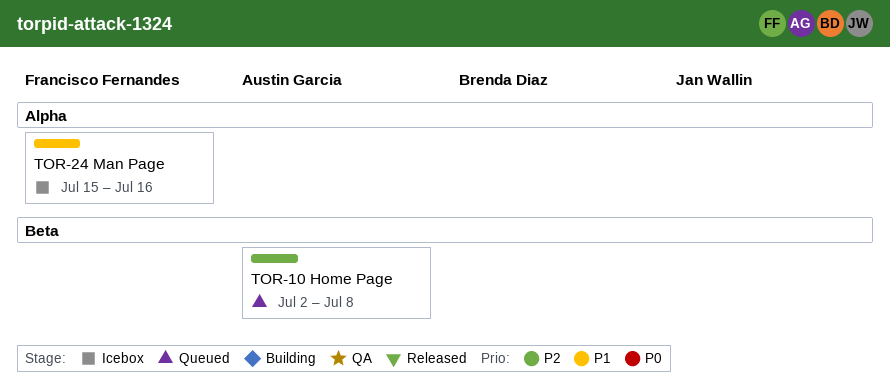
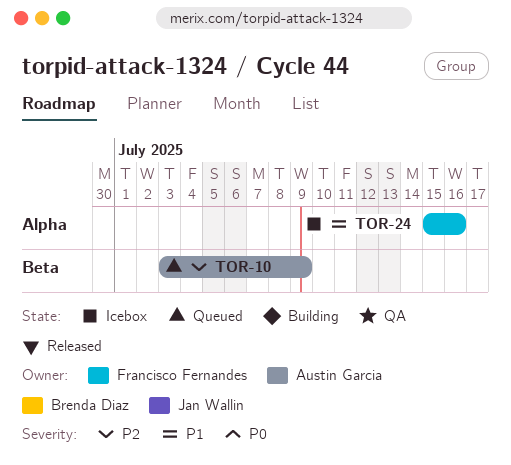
TOR-10, start: Jul 2 -> Jul 3
TOR-10, due: Jul 8 -> Jul 9

